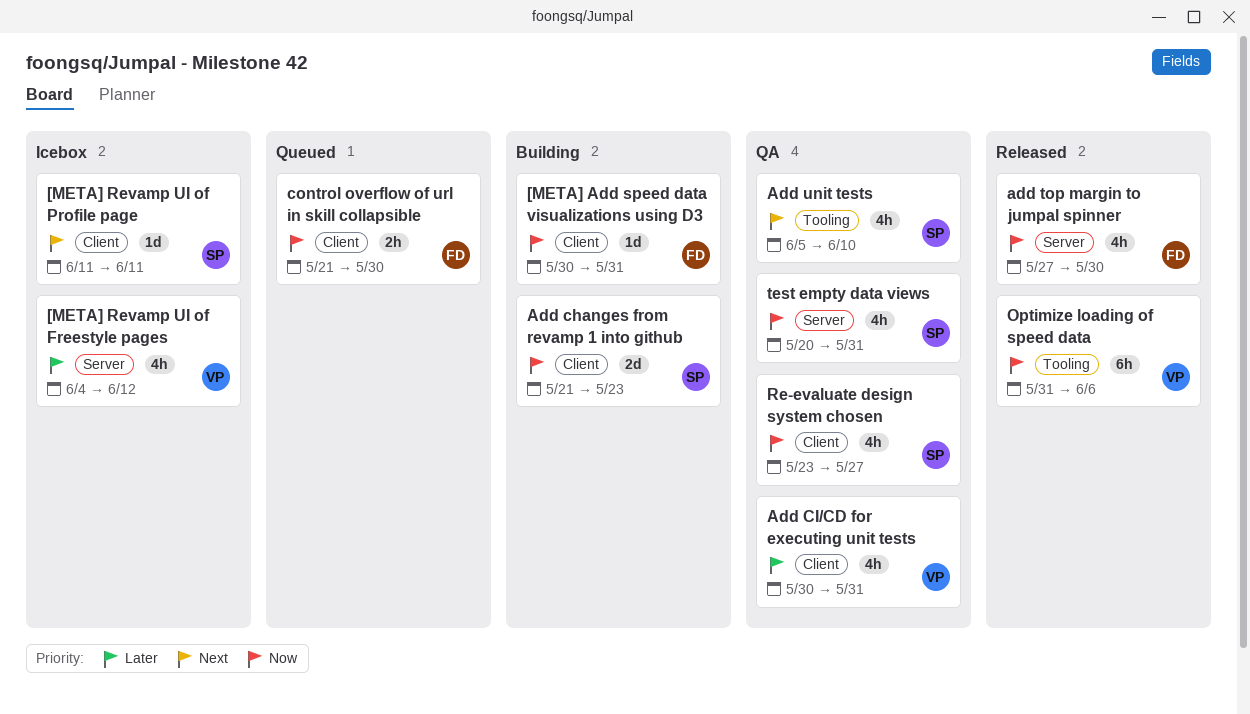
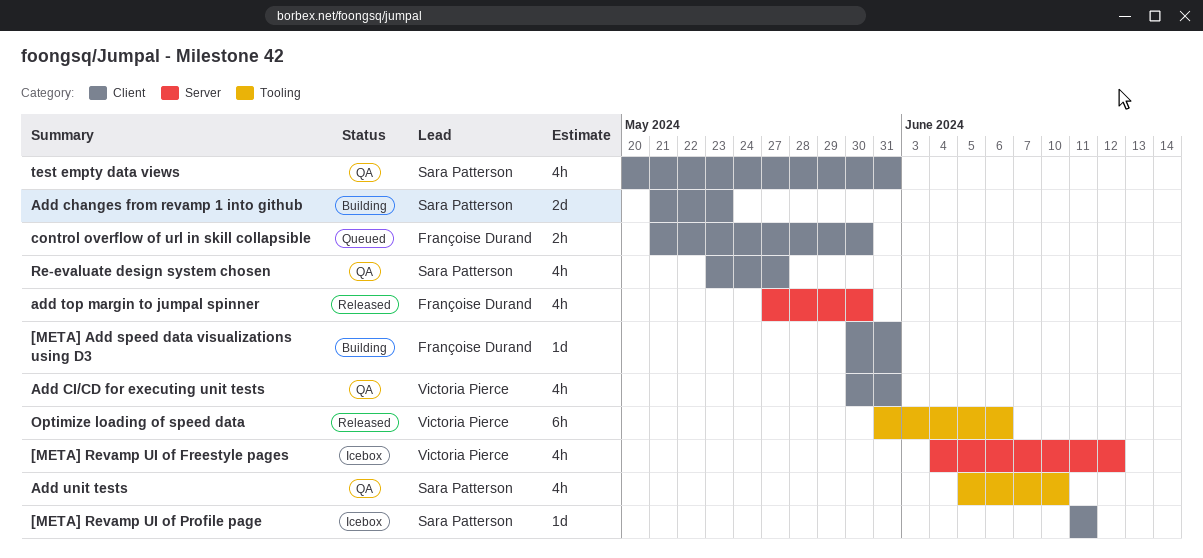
test empty data views, label: Server -> Client

